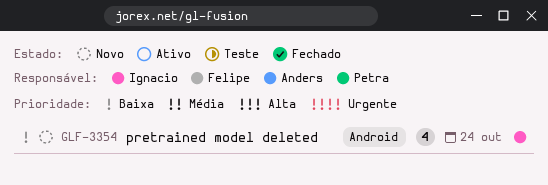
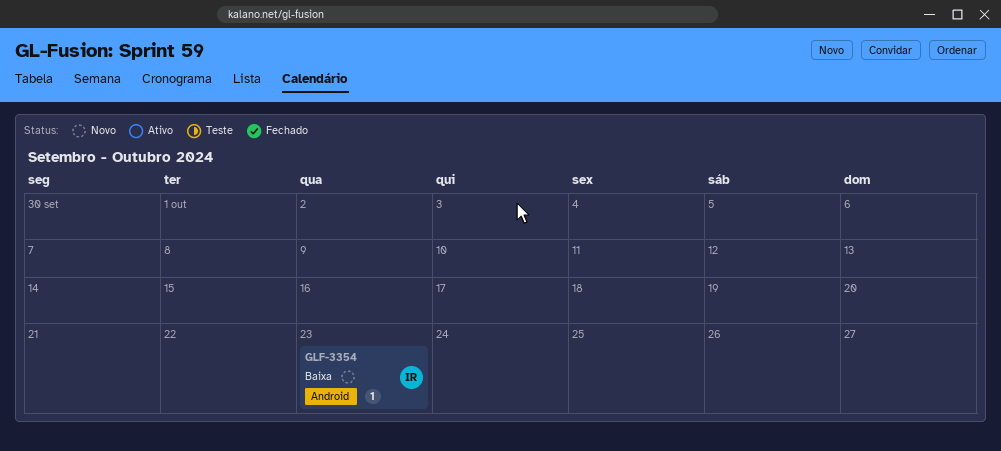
GLF-3354, estimate: 4 -> 1
GLF-3354, due: Oct 24 -> Oct 23

